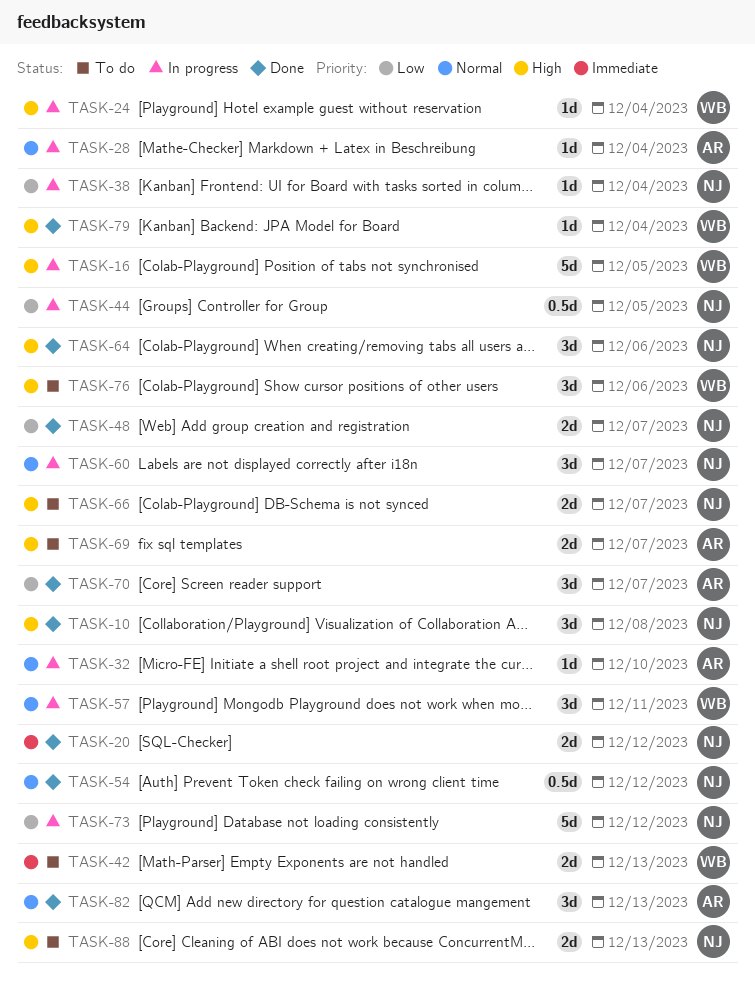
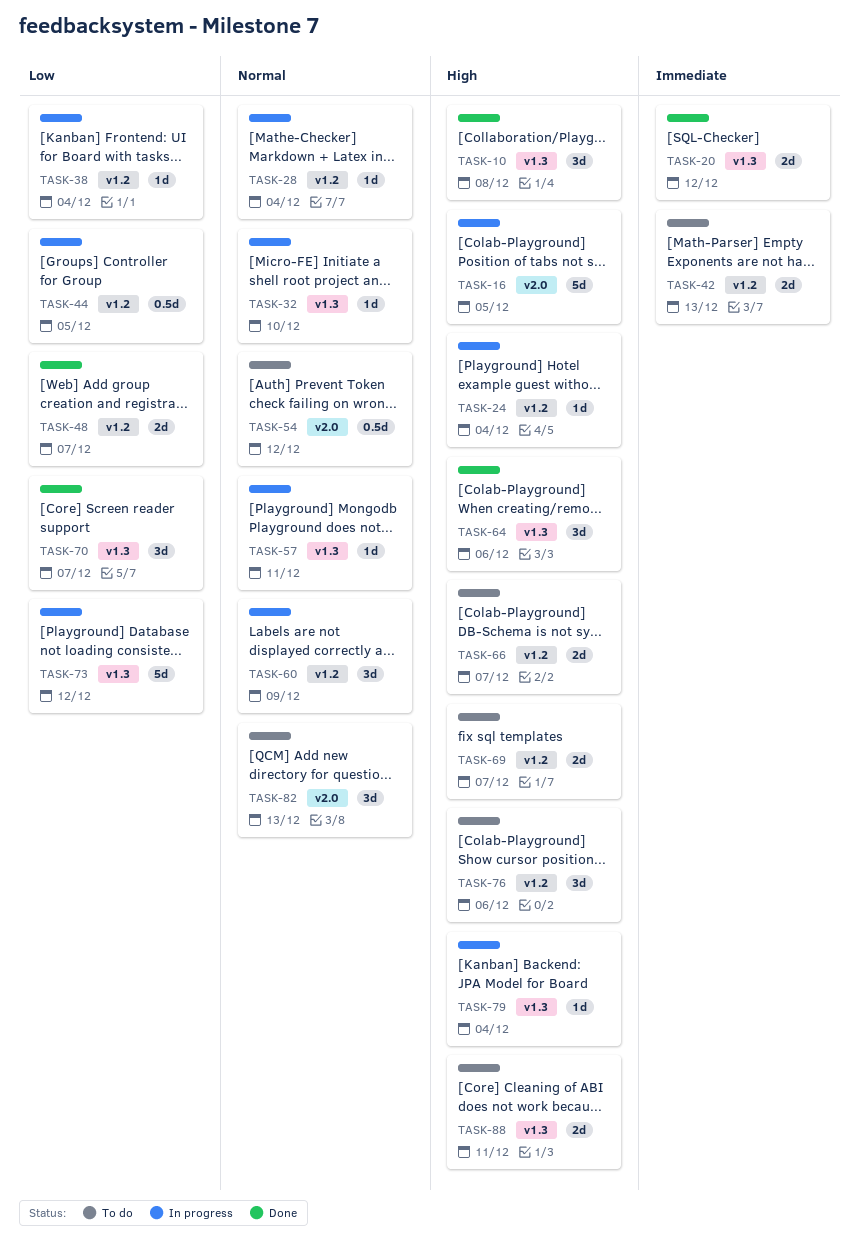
TASK-54, status: Done -> To do
TASK-57, estimate: 3d -> 1d
TASK-60, due: Dec 7 -> Dec 9
TASK-79, status: Done -> In progress
TASK-82, status: Done -> To do
TASK-88, due: Dec 13 -> Dec 11

